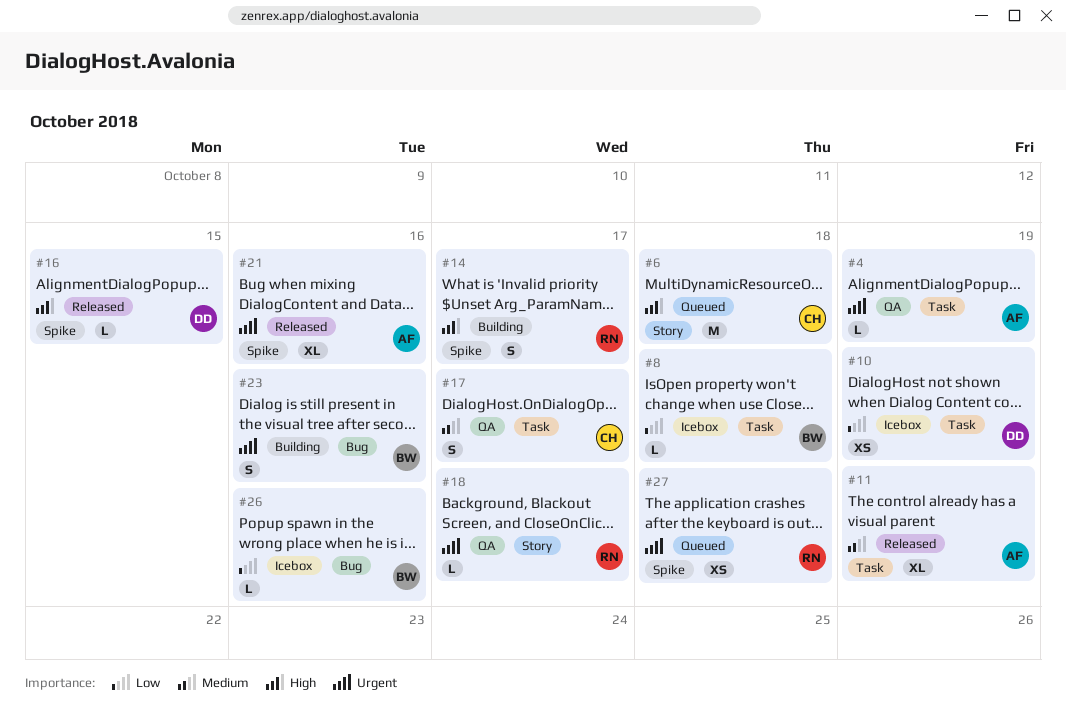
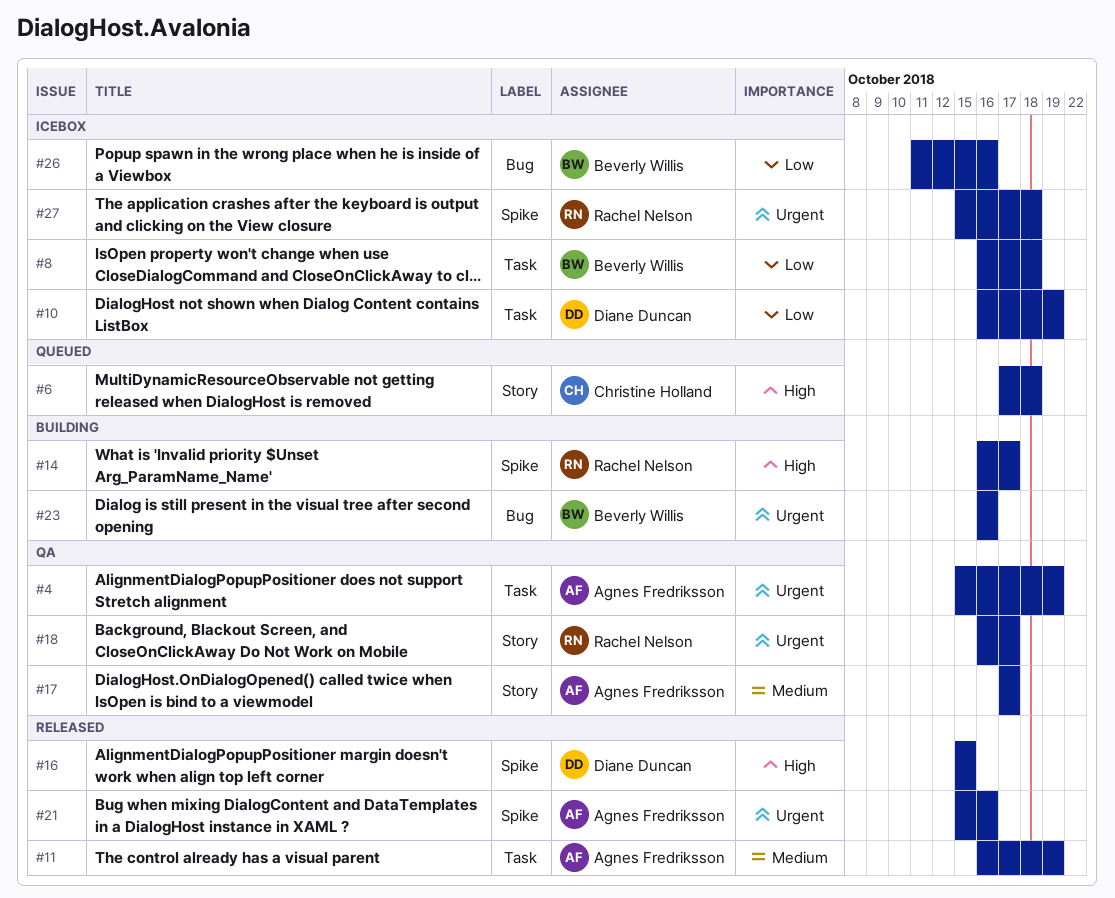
#17, owner: Christine Holland -> Agnes Fredriksson
#17, label: Task -> Story
#27, status: Queued -> Icebox

